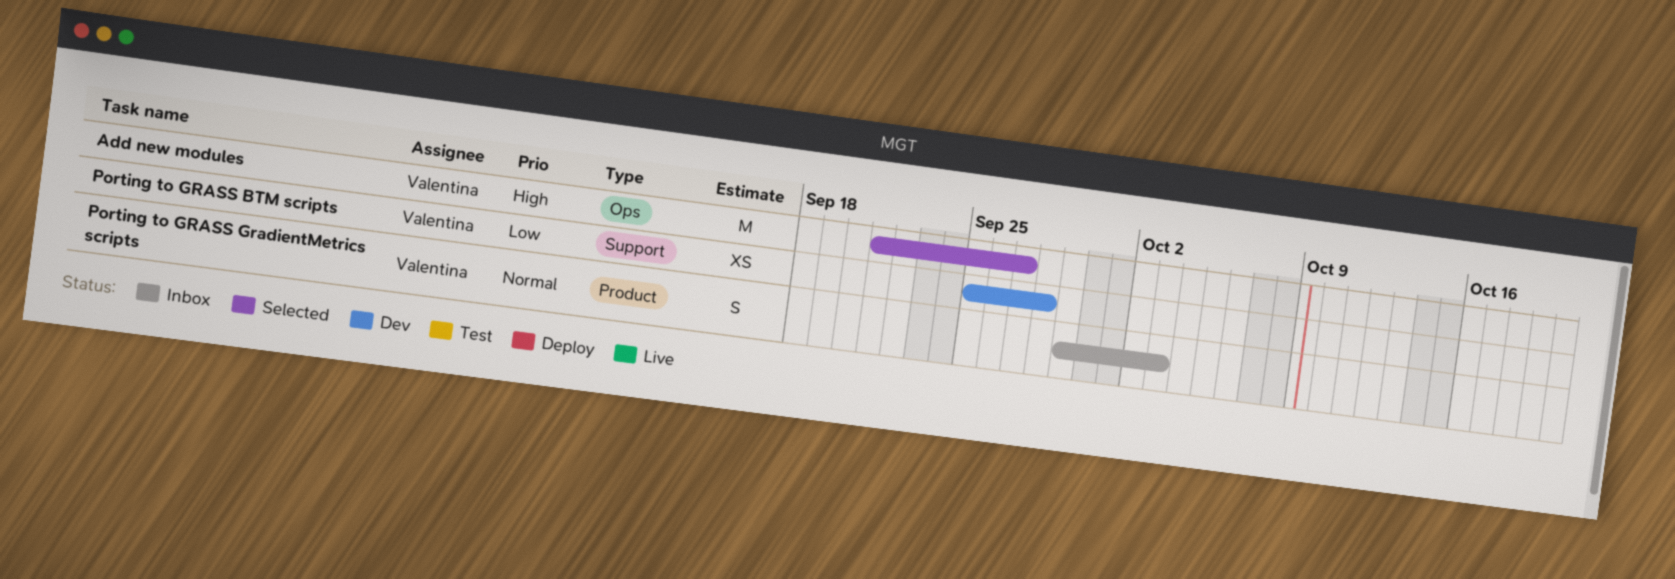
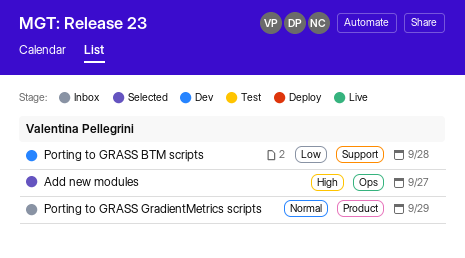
Porting to GRASS GradientMetrics scripts, due: Oct 3 -> Sep 29

